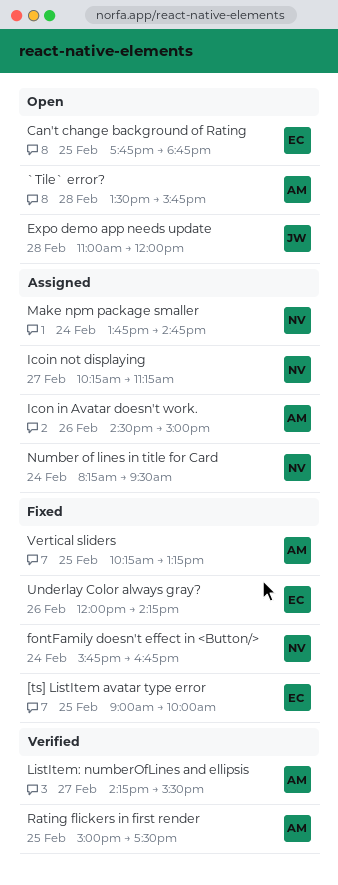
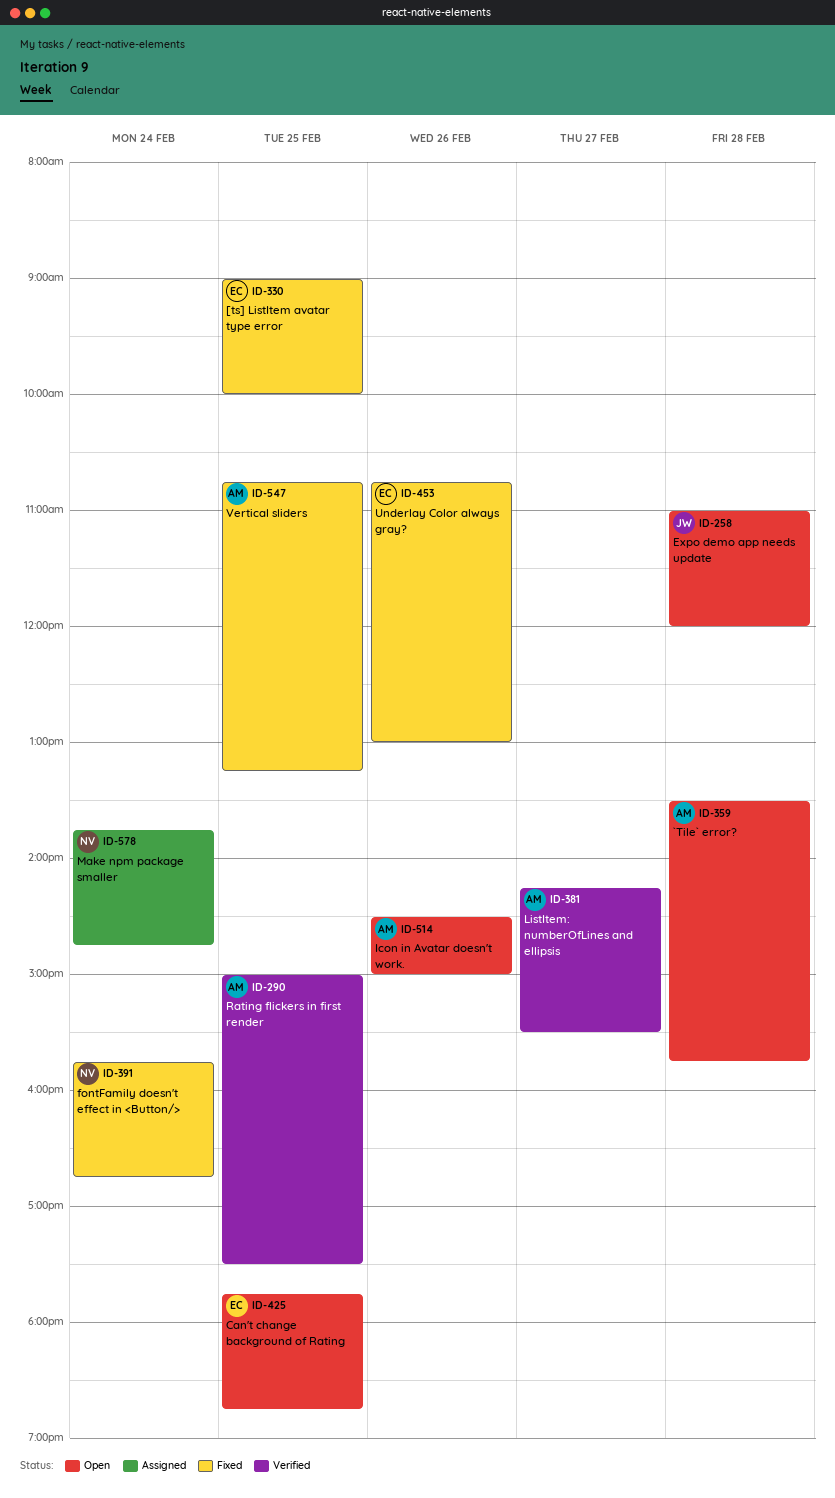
Icoin not displaying: present -> none
Icon in Avatar doesn't work., status: Assigned -> Open
Number of lines in title for Card: present -> none
Underlay Color always gray?, begins: 12:00 -> 10:45
Underlay Color always gray?, ends: 14:15 -> 13:00
Vertical sliders, begins: 10:15 -> 10:45

